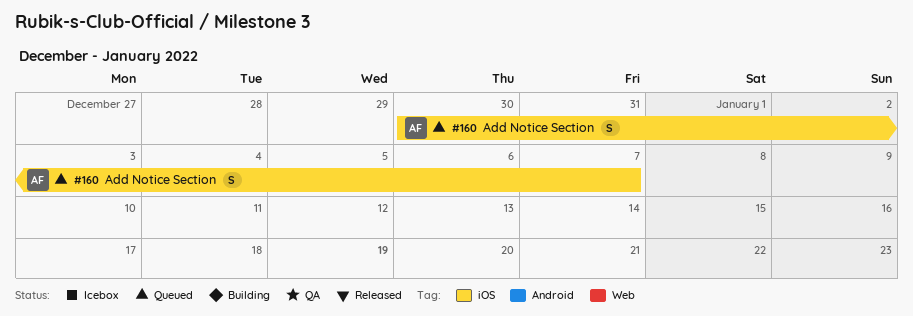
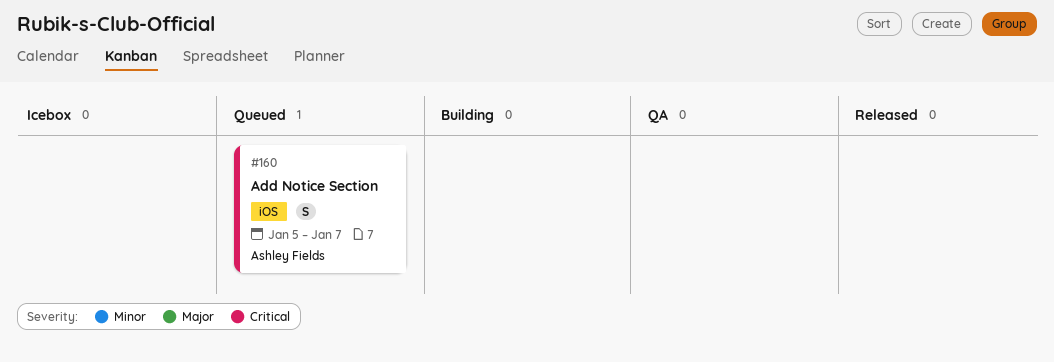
#160, start: Dec 30 -> Jan 5

